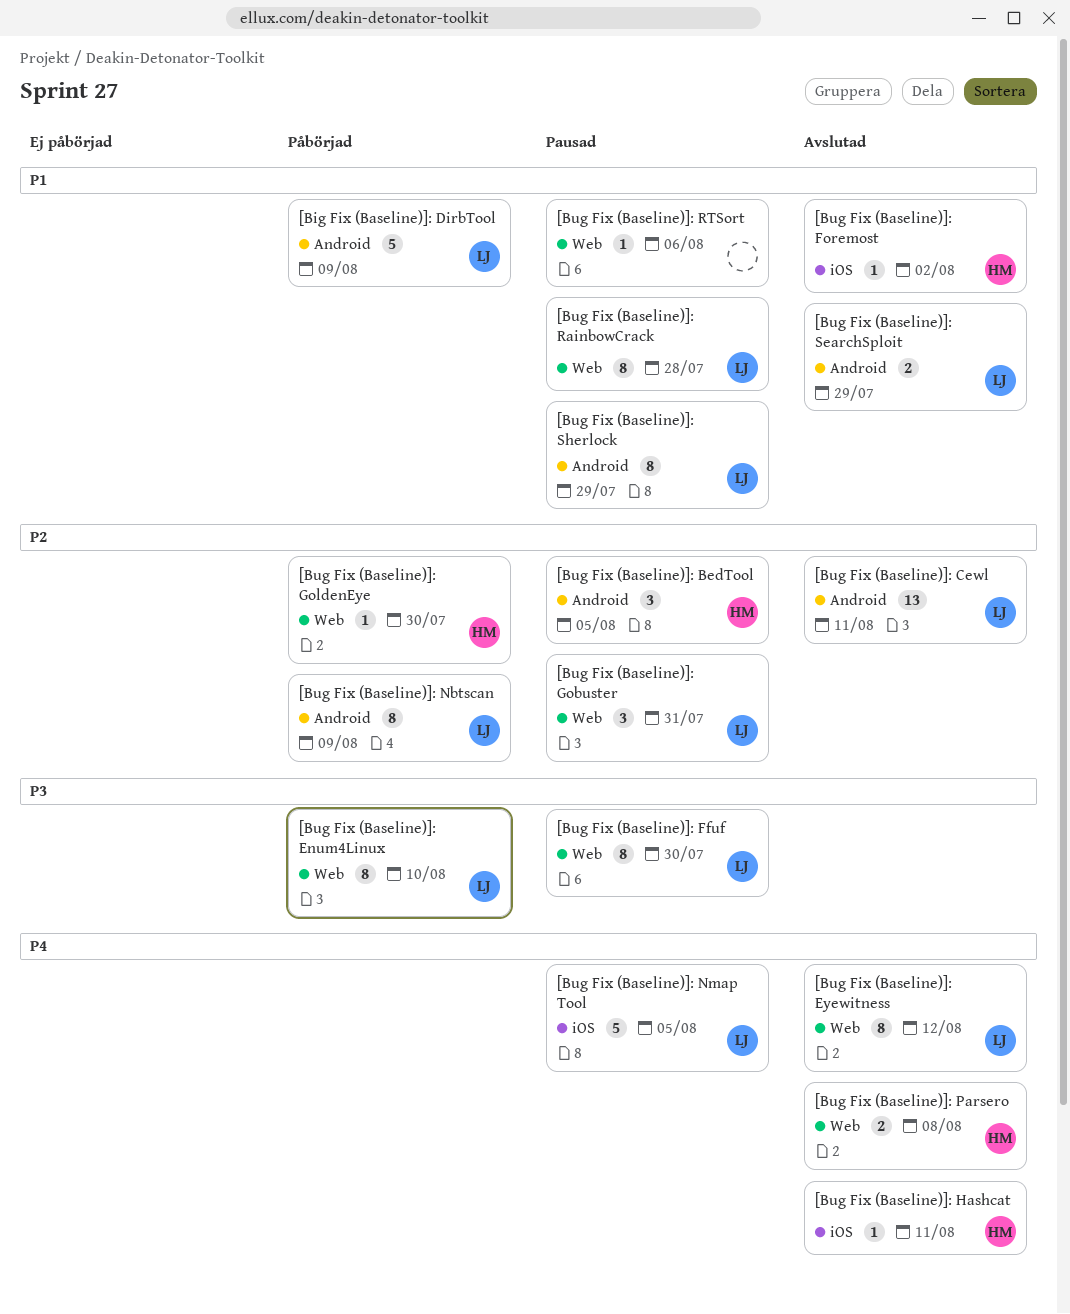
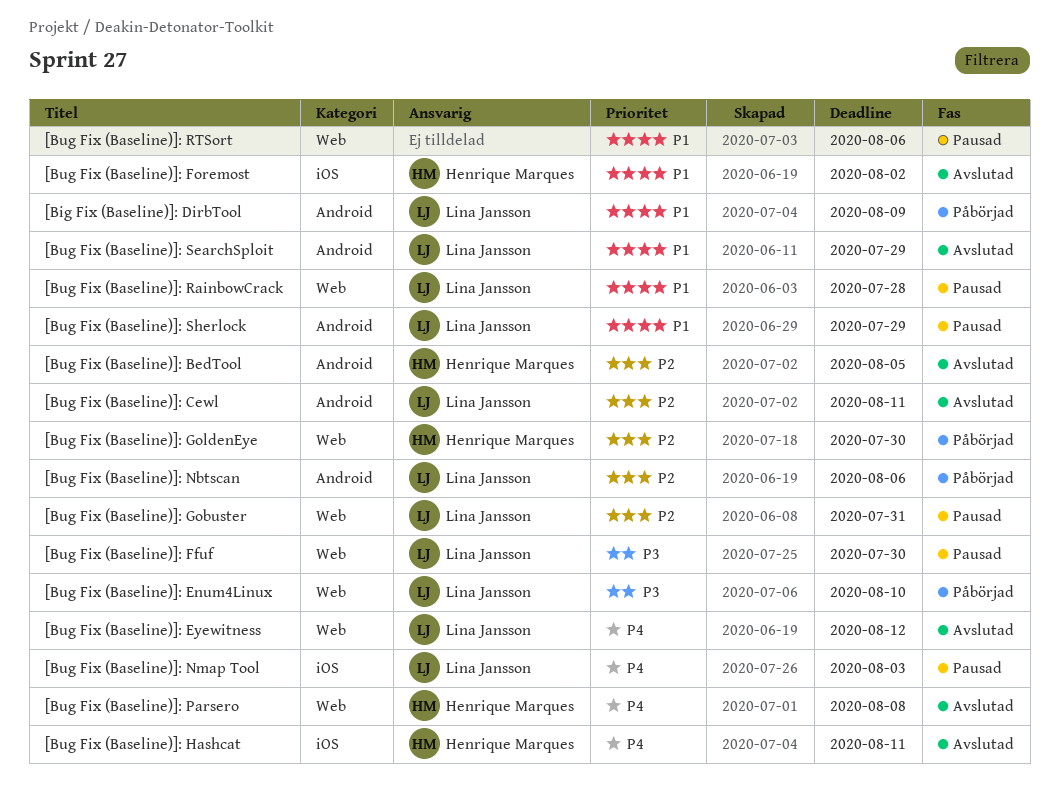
[Bug Fix (Baseline)]: BedTool, status: Pausad -> Avslutad
[Bug Fix (Baseline)]: Nbtscan, due: Aug 9 -> Aug 6
[Bug Fix (Baseline)]: Nmap Tool, due: Aug 5 -> Aug 3

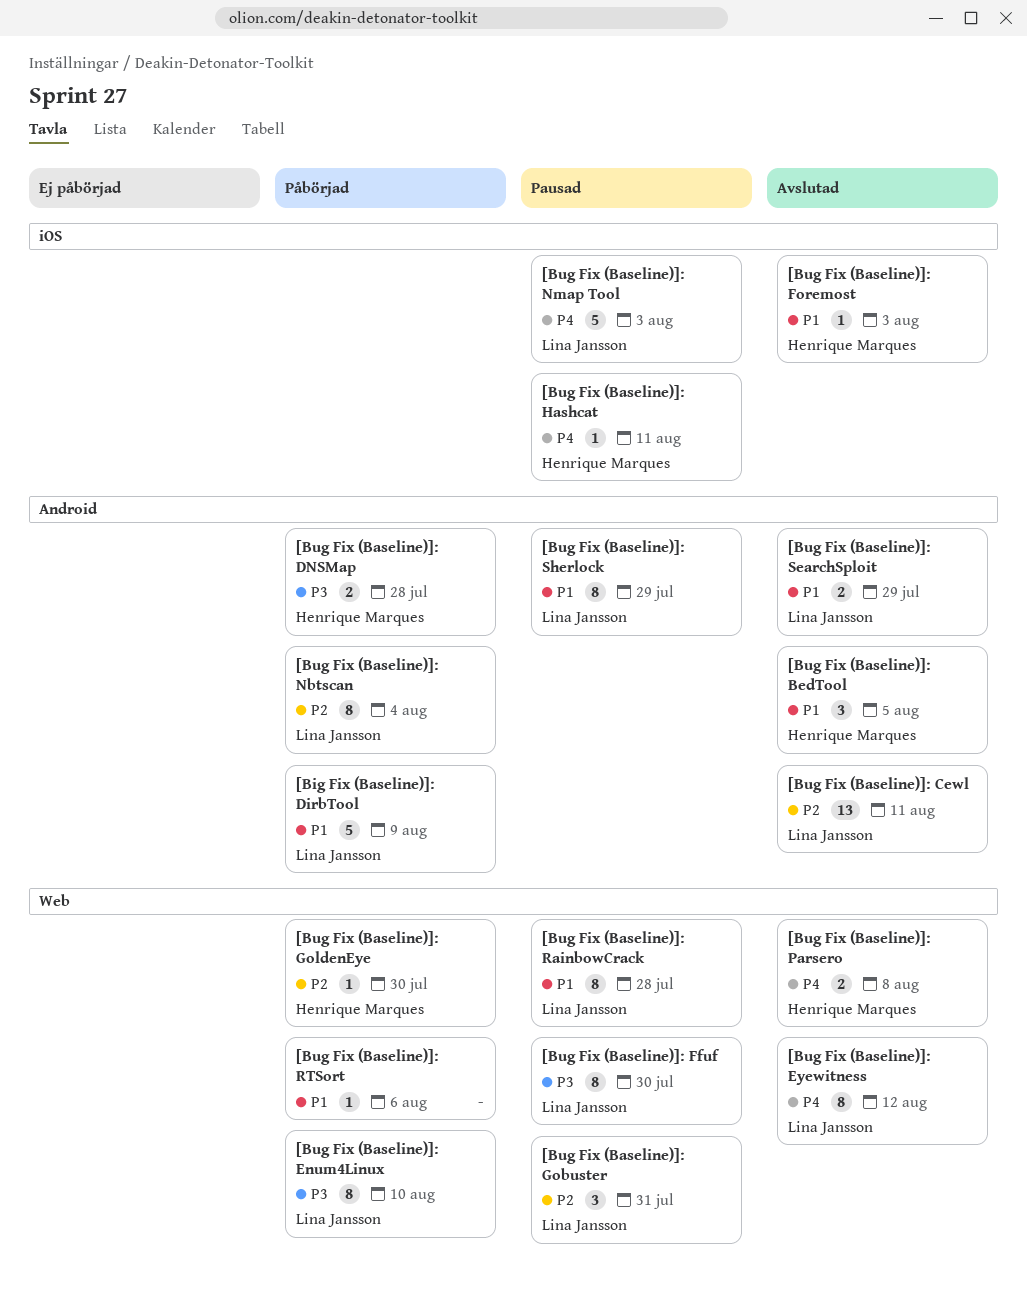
[Bug Fix (Baseline)]: BedTool, priority: P2 -> P1
[Bug Fix (Baseline)]: DNSMap: none -> present
[Bug Fix (Baseline)]: Foremost, due: Aug 2 -> Aug 3
[Bug Fix (Baseline)]: Hashcat, status: Avslutad -> Pausad
[Bug Fix (Baseline)]: Nbtscan, due: Aug 6 -> Aug 4
[Bug Fix (Baseline)]: RTSort, status: Pausad -> Påbörjad

